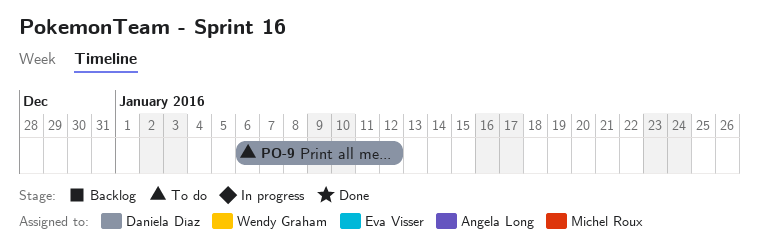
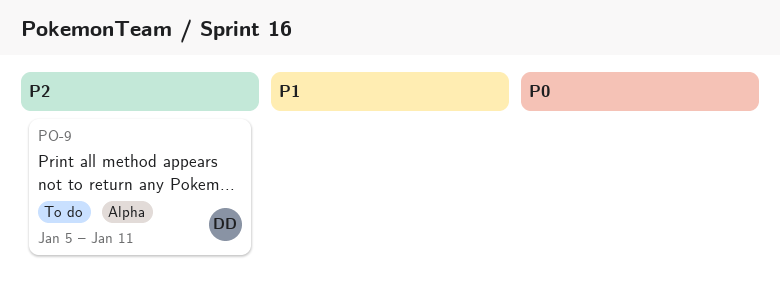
PO-9, start: Jan 6 -> Jan 5
PO-9, due: Jan 12 -> Jan 11

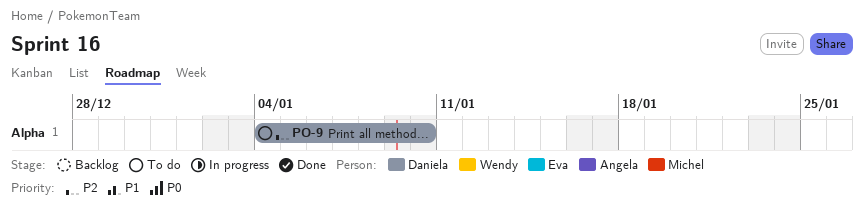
PO-9, start: Jan 5 -> Jan 4
PO-9, due: Jan 11 -> Jan 10

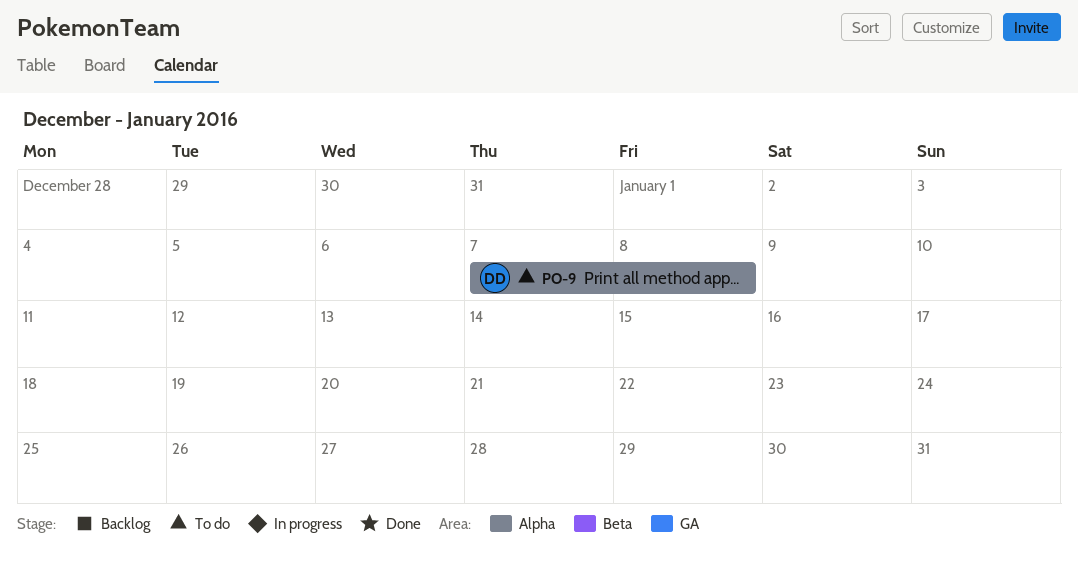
PO-9, start: Jan 4 -> Jan 7
PO-9, due: Jan 10 -> Jan 8

